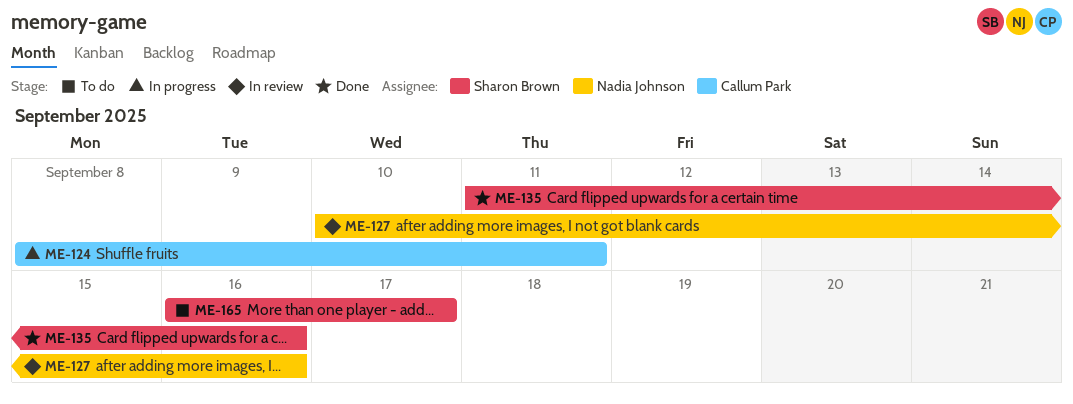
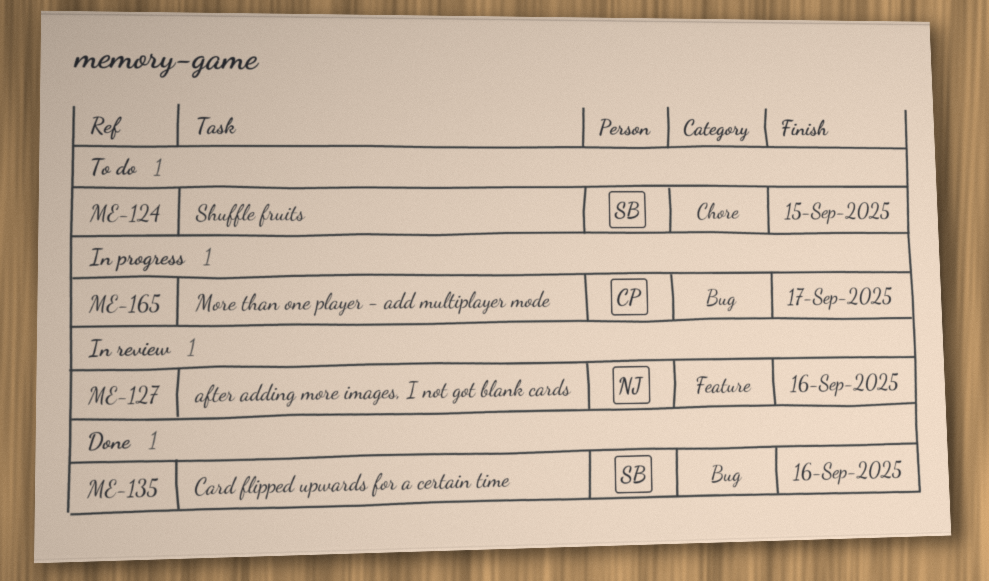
ME-124, status: In progress -> To do
ME-124, owner: Callum Park -> Sharon Brown
ME-124, due: Sep 11 -> Sep 15
ME-165, status: To do -> In progress
ME-165, owner: Sharon Brown -> Callum Park

